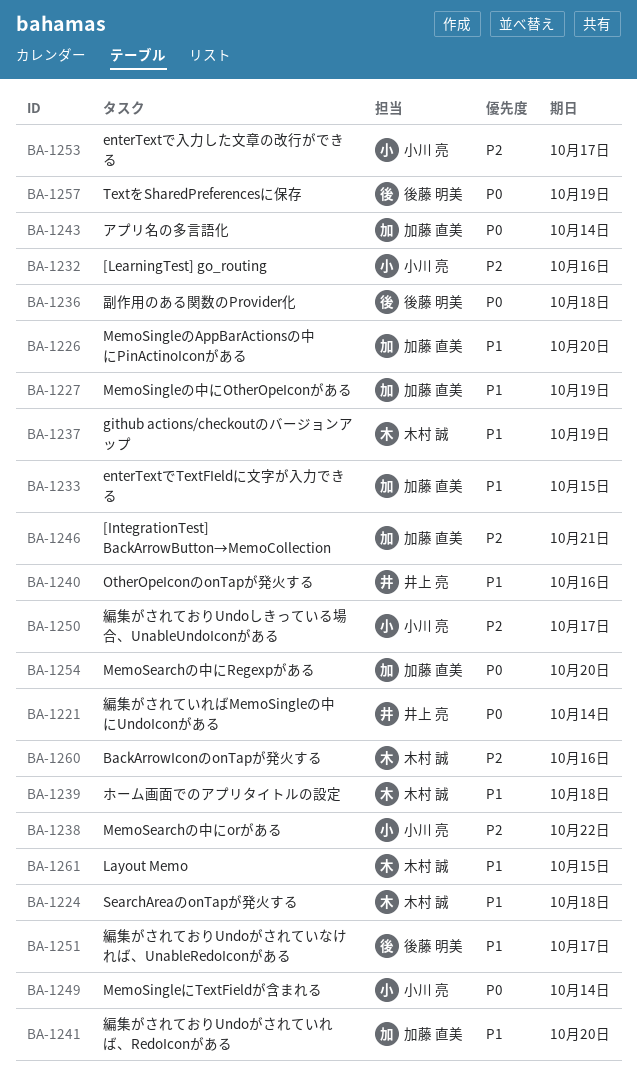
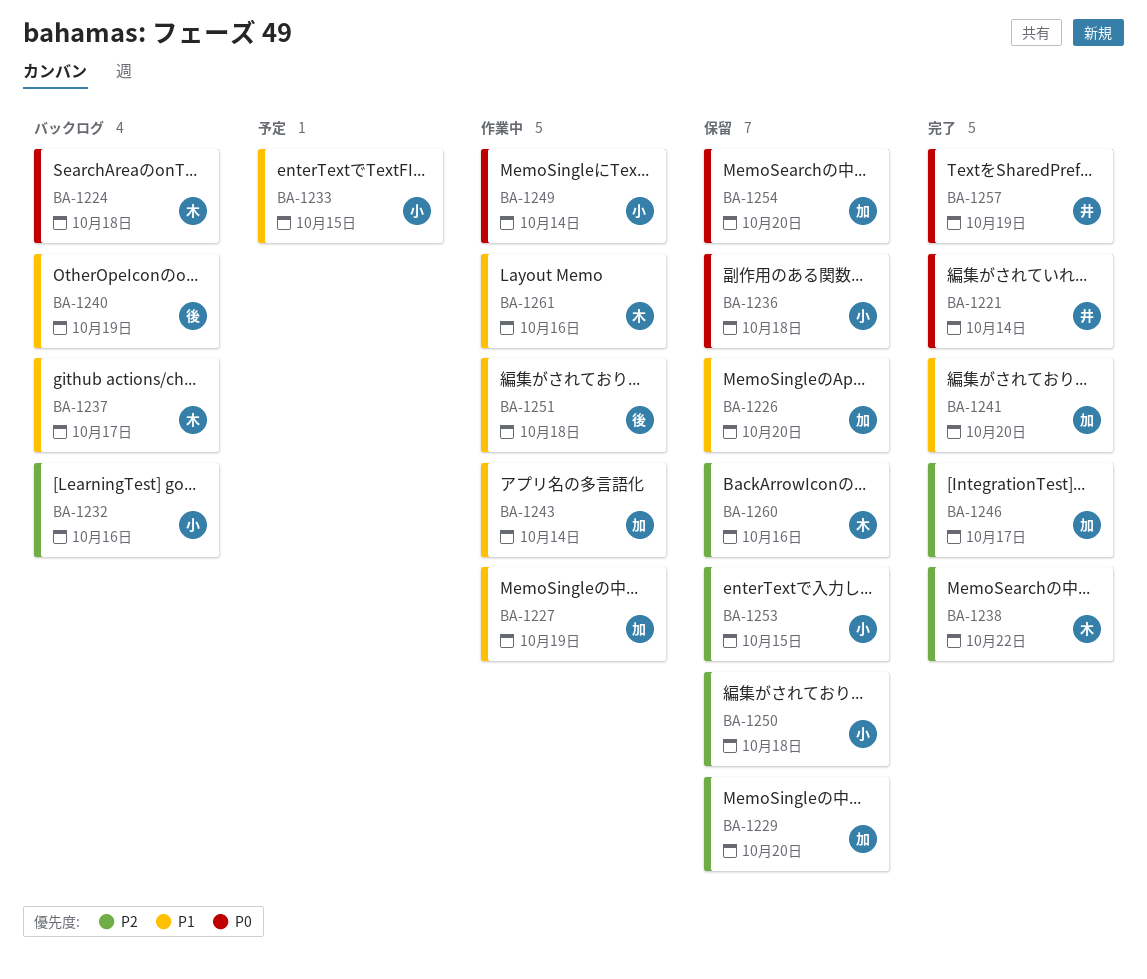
BA-1224, priority: P1 -> P0
BA-1229: none -> present
BA-1233, owner: 加藤 直美 -> 小川 亮
BA-1236, owner: 後藤 明美 -> 小川 亮
BA-1237, due: Oct 19 -> Oct 17
BA-1238, owner: 小川 亮 -> 木村 誠
BA-1239: present -> none
BA-1240, owner: 井上 亮 -> 後藤 明美
BA-1240, due: Oct 16 -> Oct 19
BA-1243, priority: P0 -> P1
BA-1246, due: Oct 21 -> Oct 17
BA-1250, due: Oct 17 -> Oct 18
BA-1251, due: Oct 17 -> Oct 18
BA-1253, due: Oct 17 -> Oct 15
BA-1257, owner: 後藤 明美 -> 井上 亮
BA-1261, due: Oct 15 -> Oct 16

